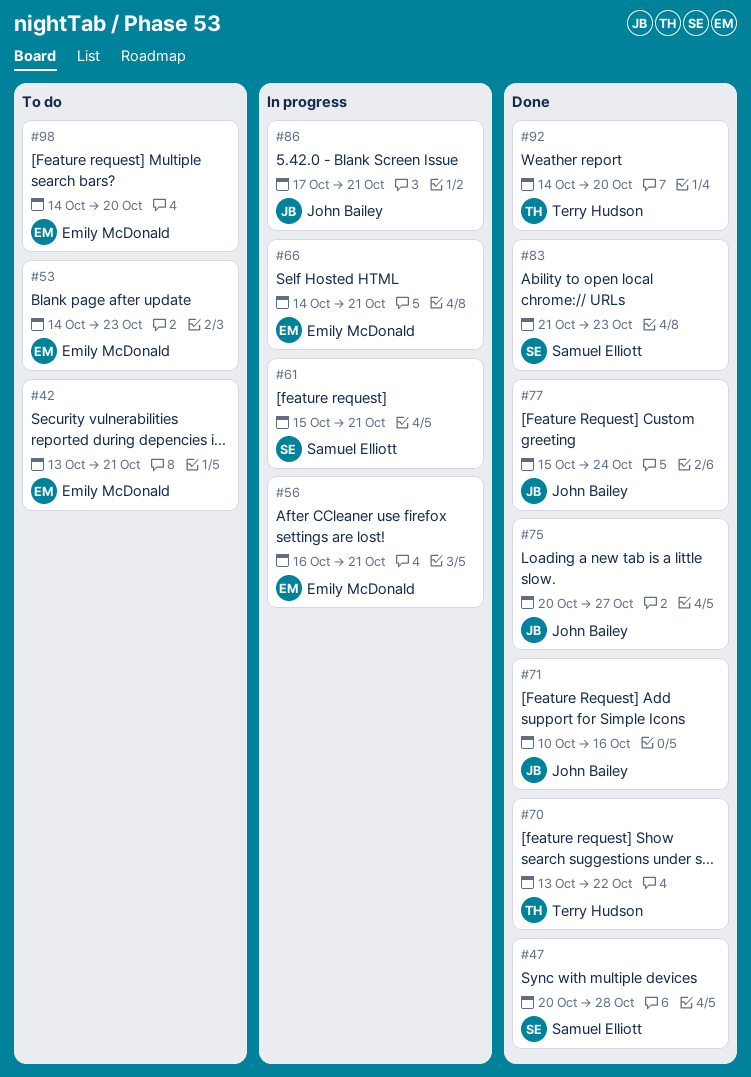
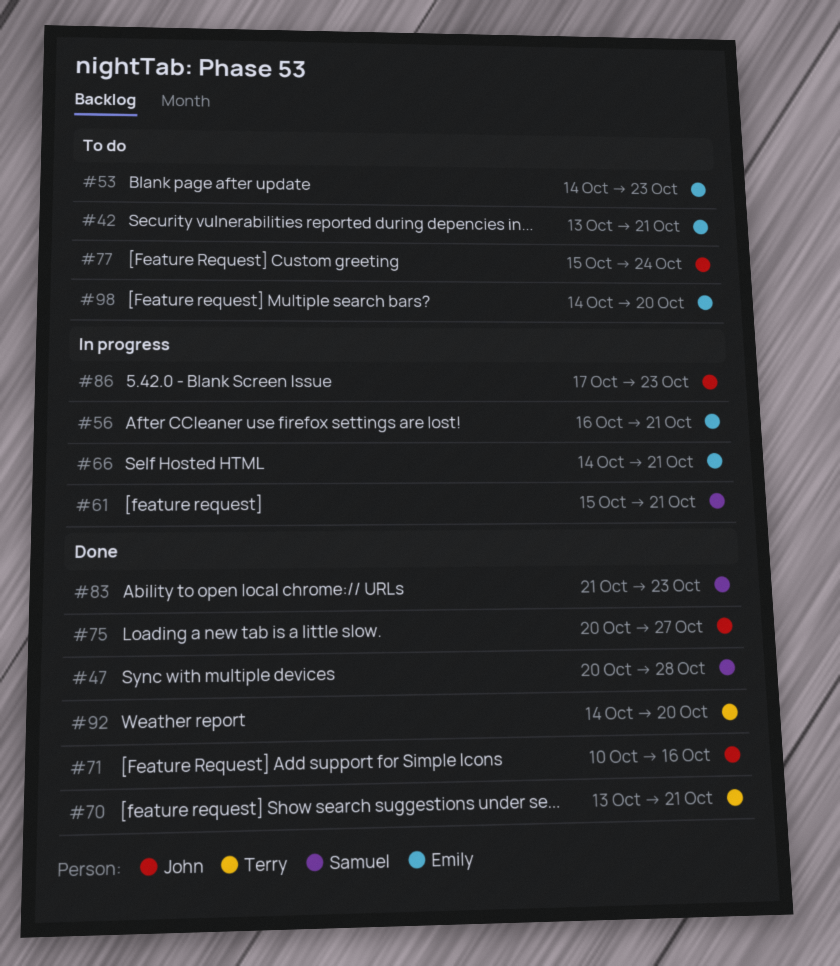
#70, due: Oct 22 -> Oct 21
#77, status: Done -> To do
#86, due: Oct 21 -> Oct 23

